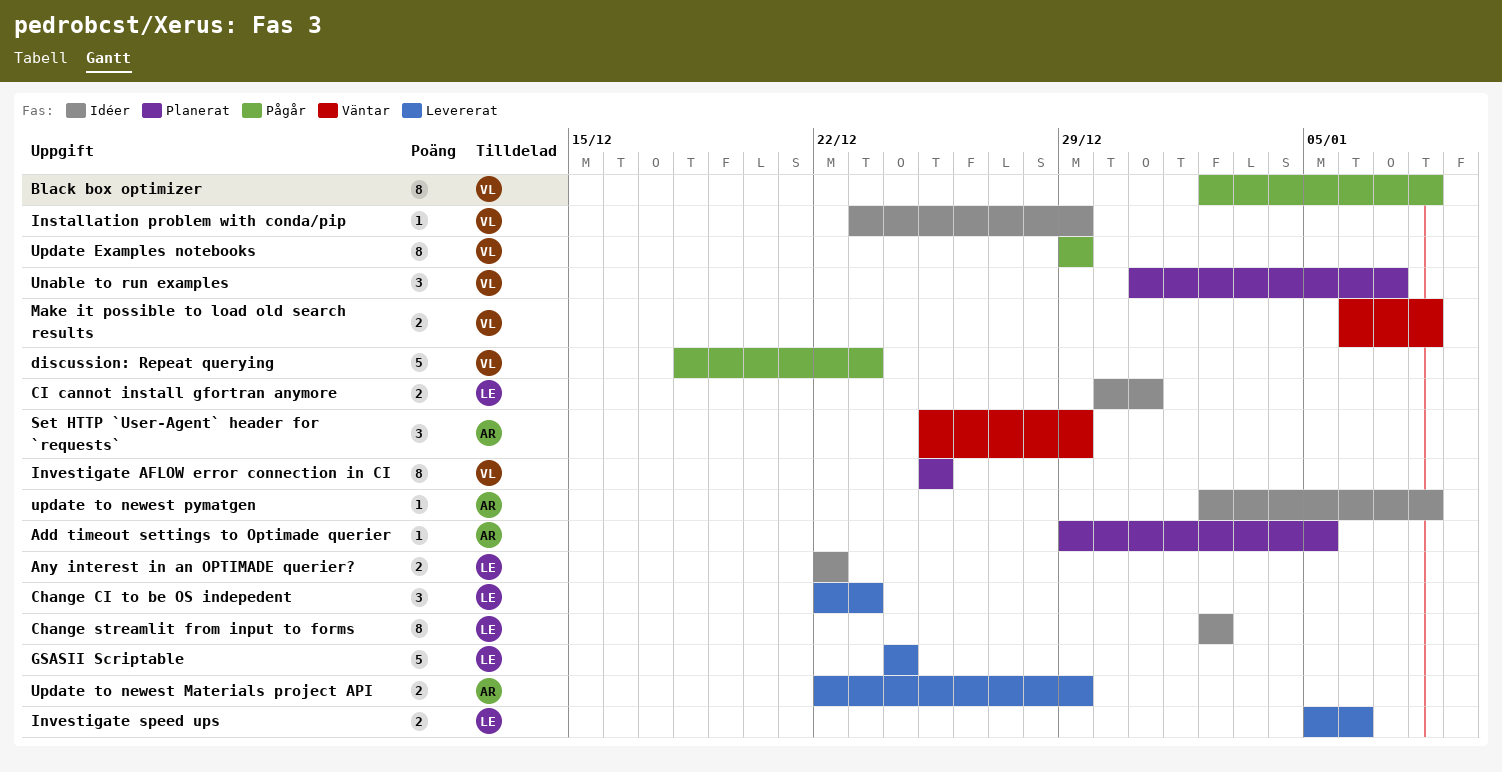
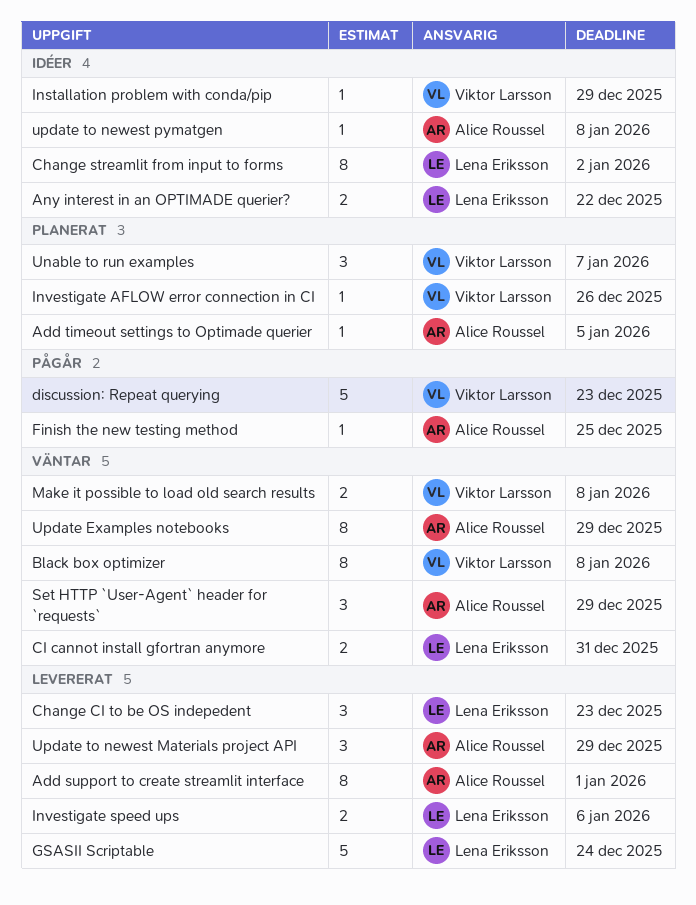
Add support to create streamlit interface: none -> present
Black box optimizer, status: Pågår -> Väntar
CI cannot install gfortran anymore, status: Idéer -> Väntar
Finish the new testing method: none -> present
Investigate AFLOW error connection in CI, estimate: 8 -> 1
Investigate AFLOW error connection in CI, due: Dec 25 -> Dec 26
Update Examples notebooks, status: Pågår -> Väntar
Update Examples notebooks, owner: Viktor Larsson -> Alice Roussel
Update to newest Materials project API, estimate: 2 -> 3

